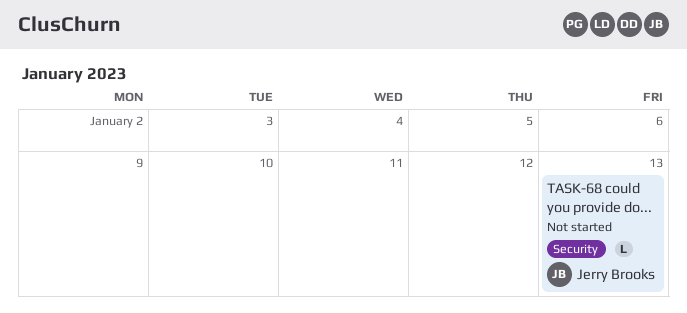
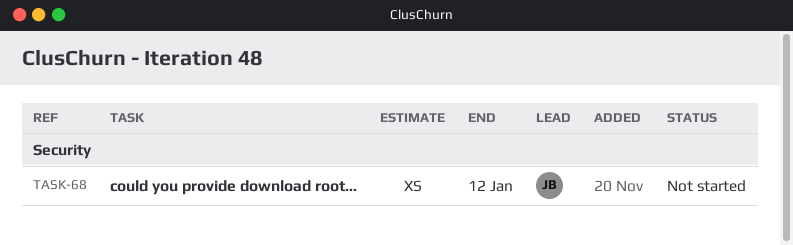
TASK-68, estimate: L -> XS
TASK-68, due: Jan 13 -> Jan 12

